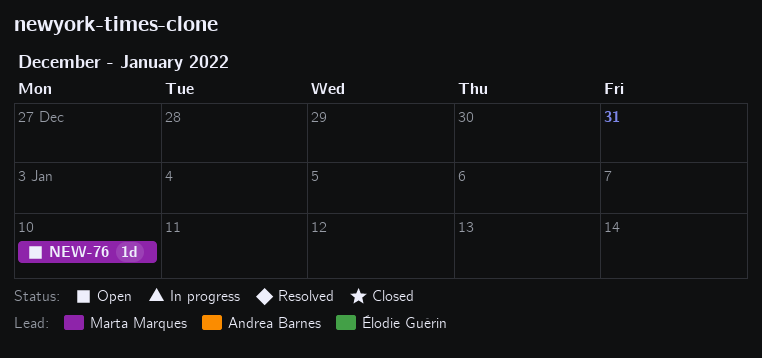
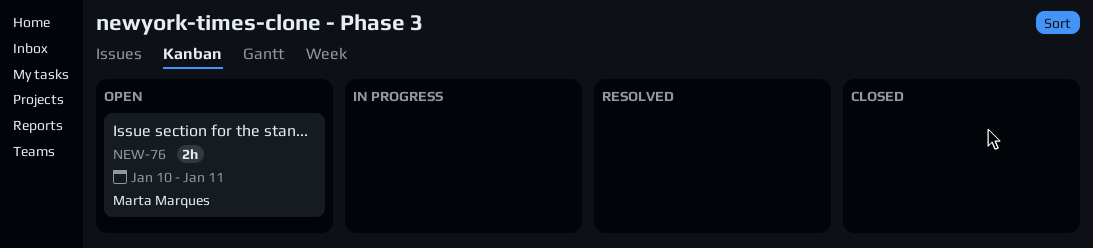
NEW-76, estimate: 1d -> 2h
NEW-76, due: Jan 10 -> Jan 11

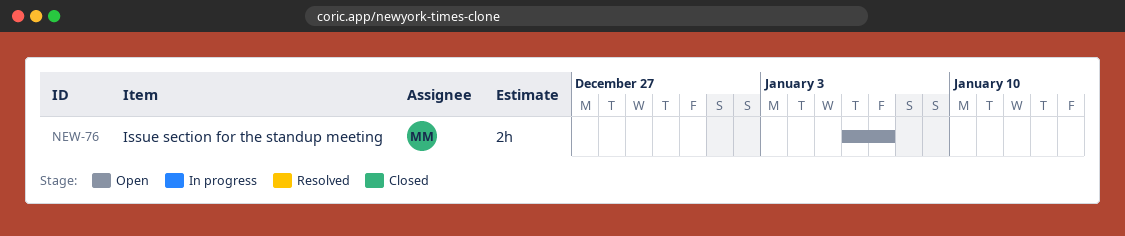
NEW-76, start: Jan 10 -> Jan 6
NEW-76, due: Jan 11 -> Jan 7

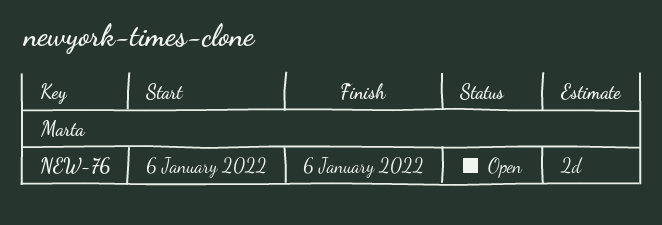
NEW-76, estimate: 2h -> 2d
NEW-76, due: Jan 7 -> Jan 6

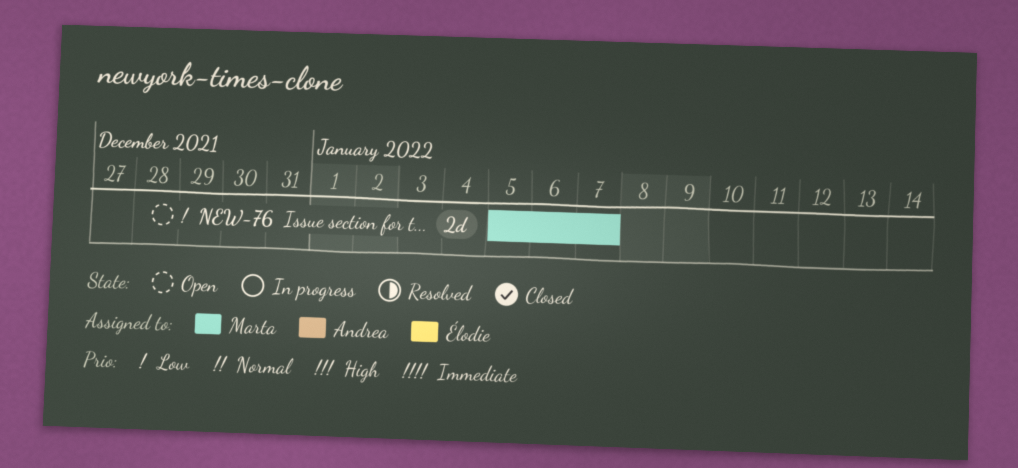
NEW-76, start: Jan 6 -> Jan 5
NEW-76, due: Jan 6 -> Jan 7

